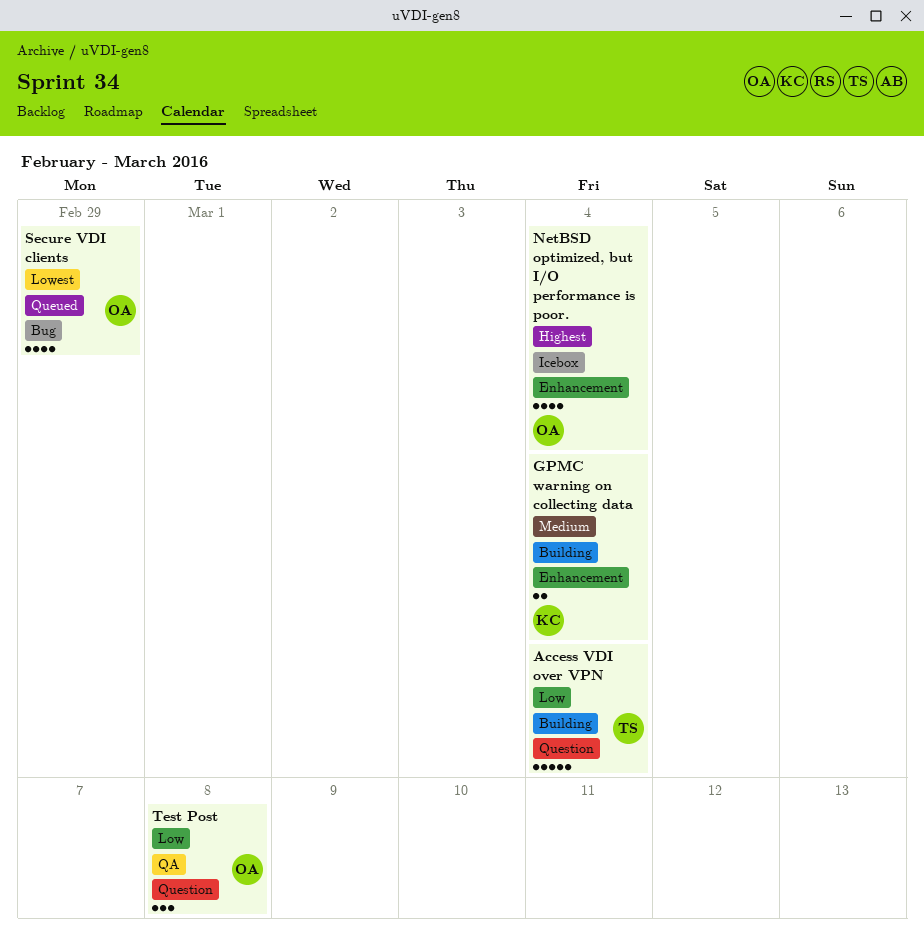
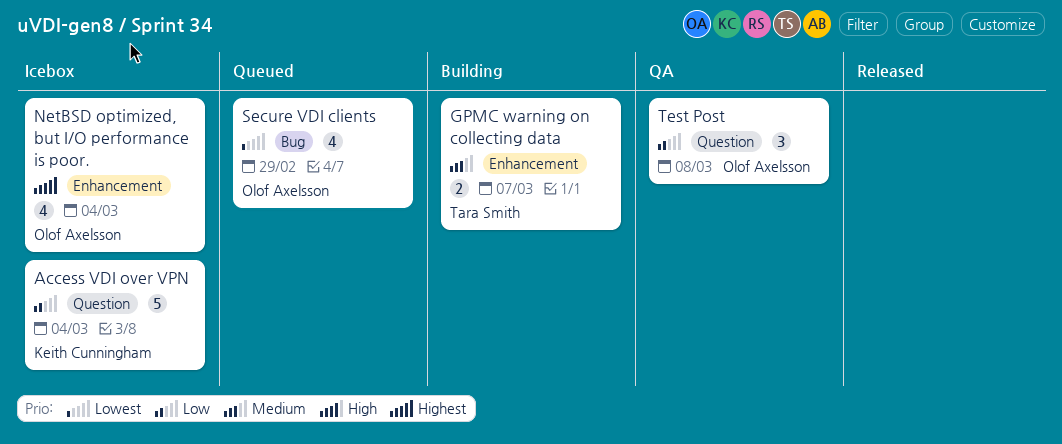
Access VDI over VPN, status: Building -> Icebox
Access VDI over VPN, owner: Tara Smith -> Keith Cunningham
GPMC warning on collecting data, owner: Keith Cunningham -> Tara Smith
GPMC warning on collecting data, due: Mar 4 -> Mar 7

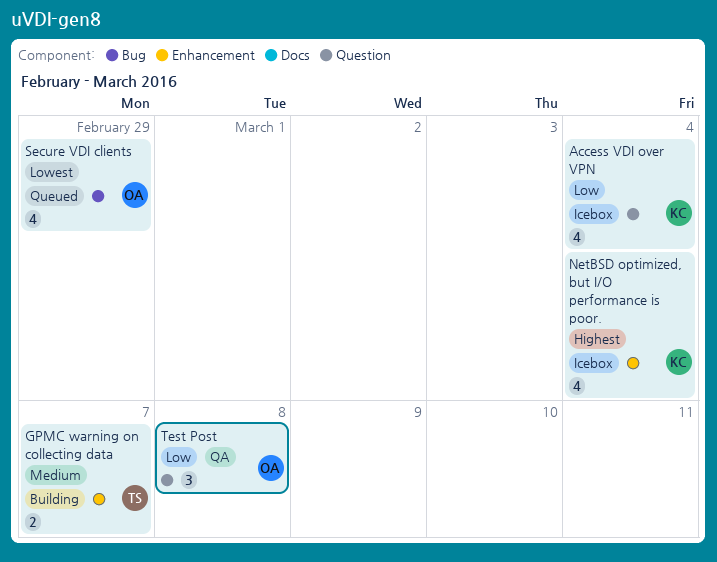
Access VDI over VPN, estimate: 5 -> 4
NetBSD optimized, but I/O performance is poor., owner: Olof Axelsson -> Keith Cunningham

